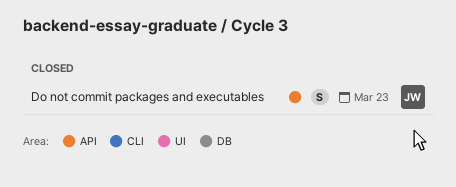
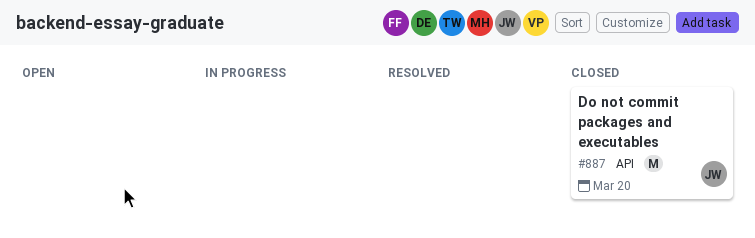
Do not commit packages and executables, estimate: S -> M
Do not commit packages and executables, due: Mar 23 -> Mar 20

